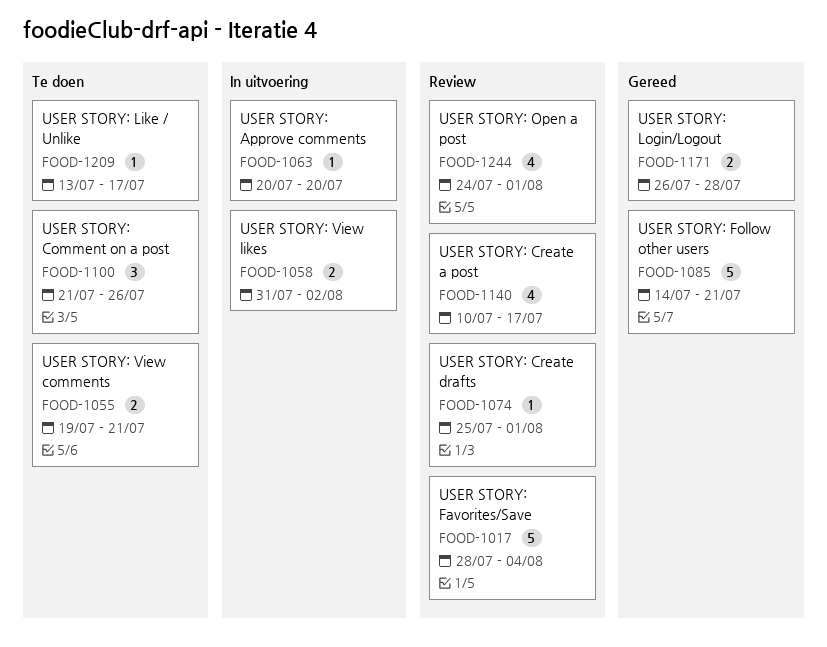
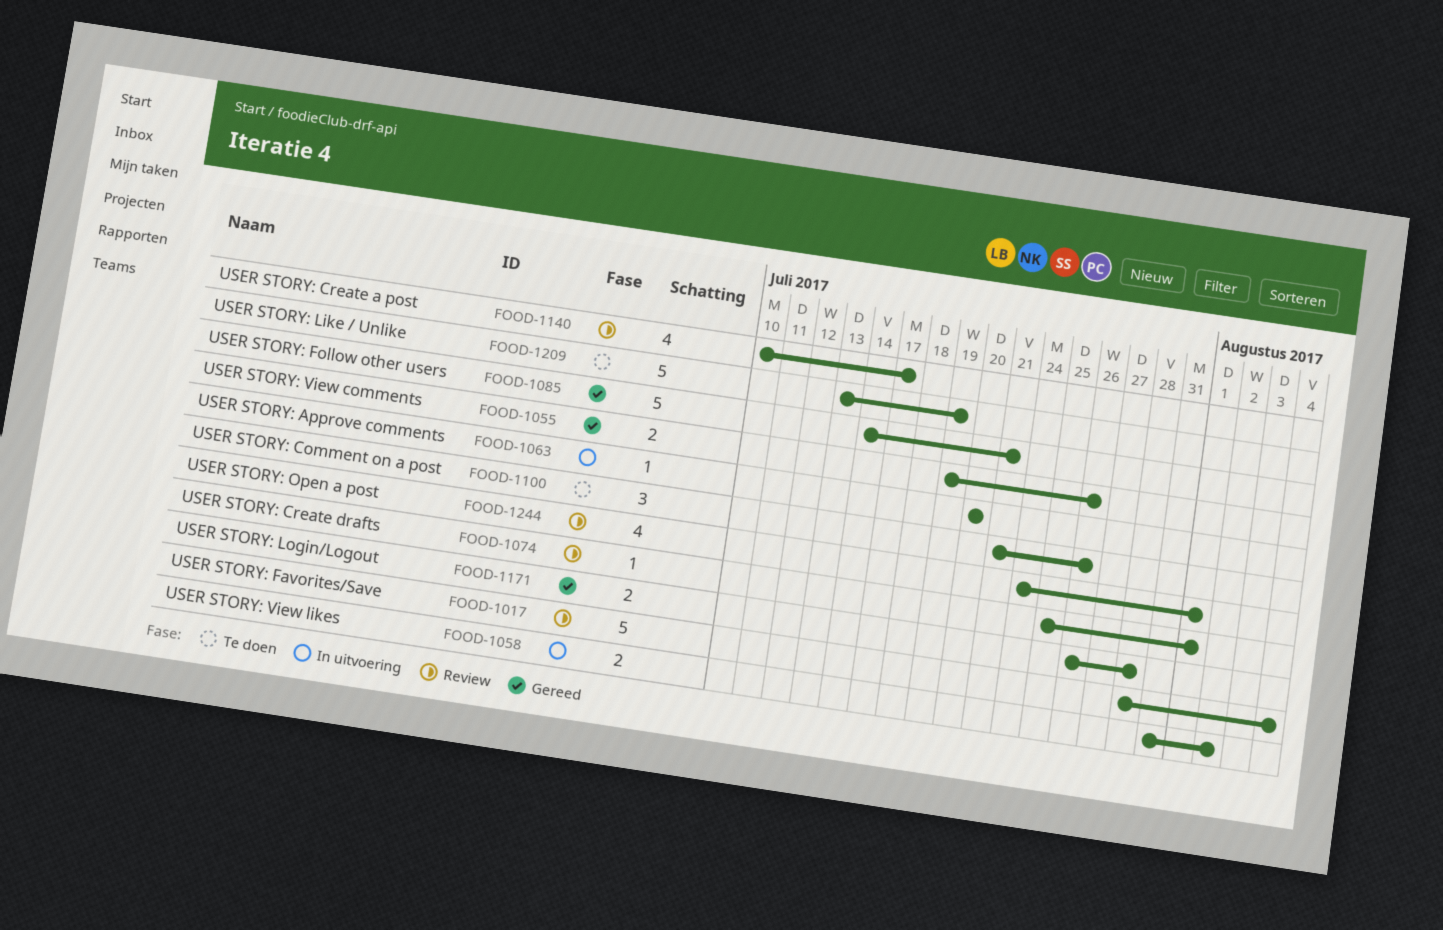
FOOD-1055, status: Te doen -> Gereed
FOOD-1055, due: Jul 21 -> Jul 26
FOOD-1209, estimate: 1 -> 5
FOOD-1209, due: Jul 17 -> Jul 19

